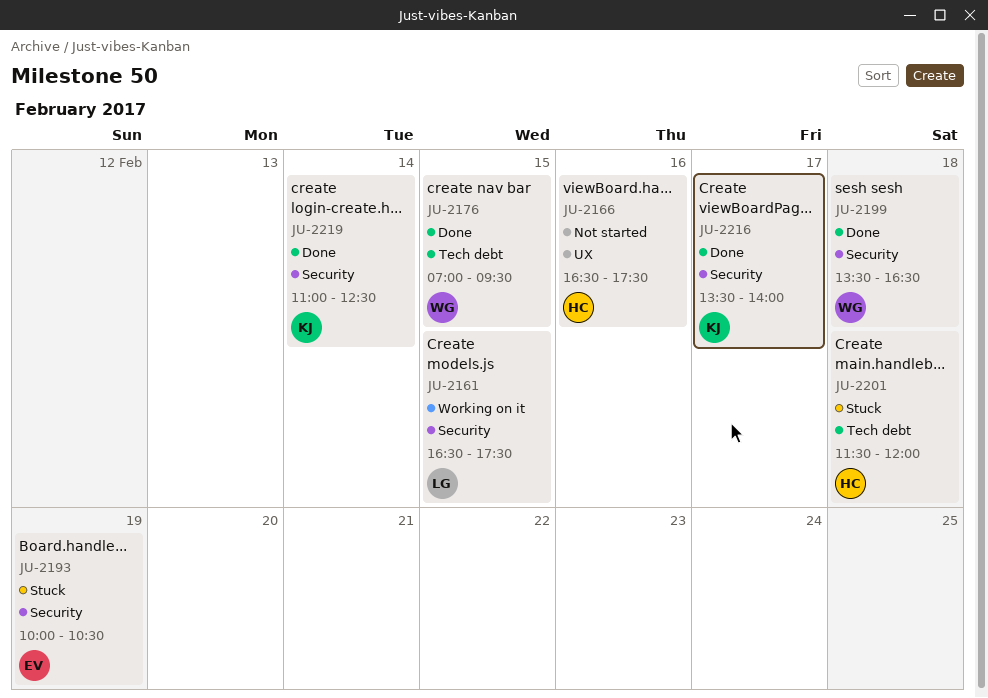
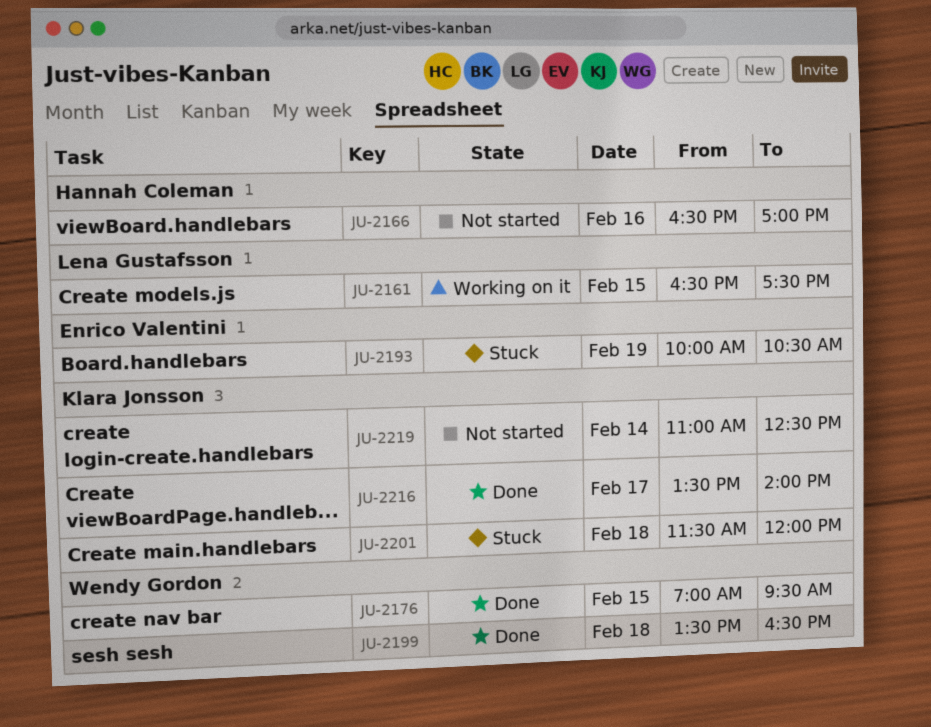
JU-2166, ends: 17:30 -> 17:00
JU-2201, owner: Hannah Coleman -> Klara Jonsson
JU-2219, status: Done -> Not started

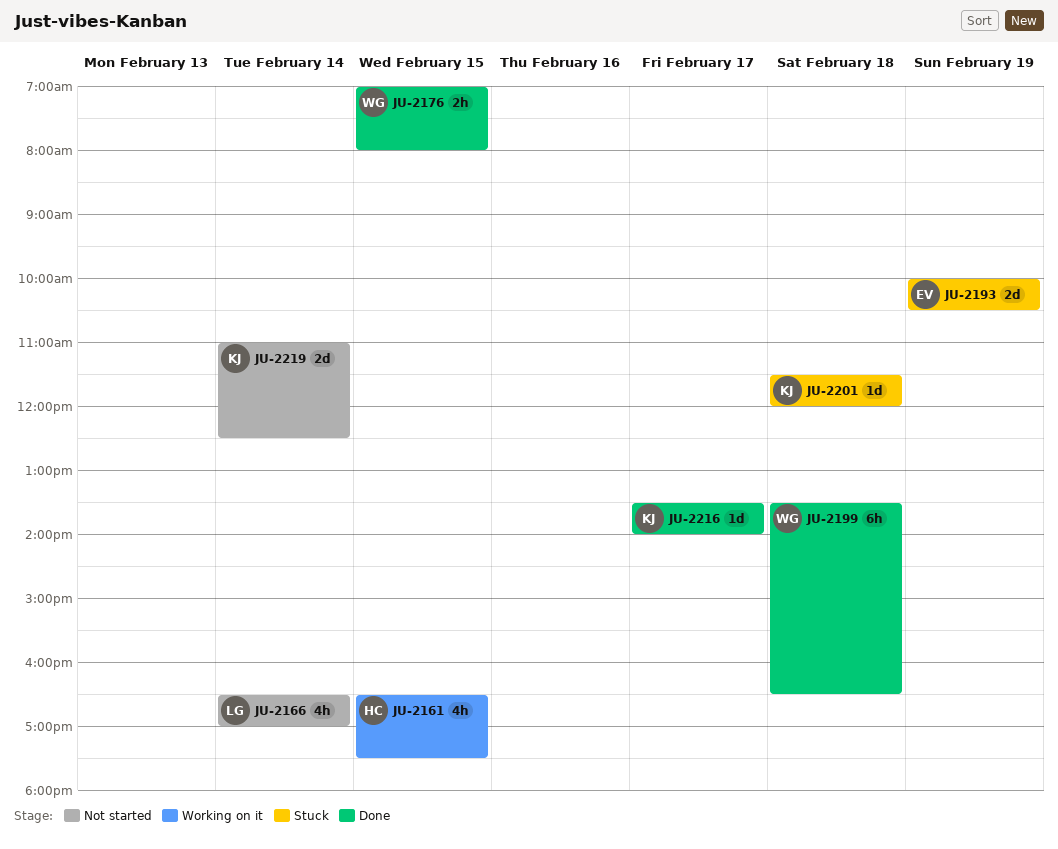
JU-2161, owner: Lena Gustafsson -> Hannah Coleman
JU-2166, owner: Hannah Coleman -> Lena Gustafsson
JU-2166, day: Feb 16 -> Feb 14
JU-2176, ends: 09:30 -> 08:00

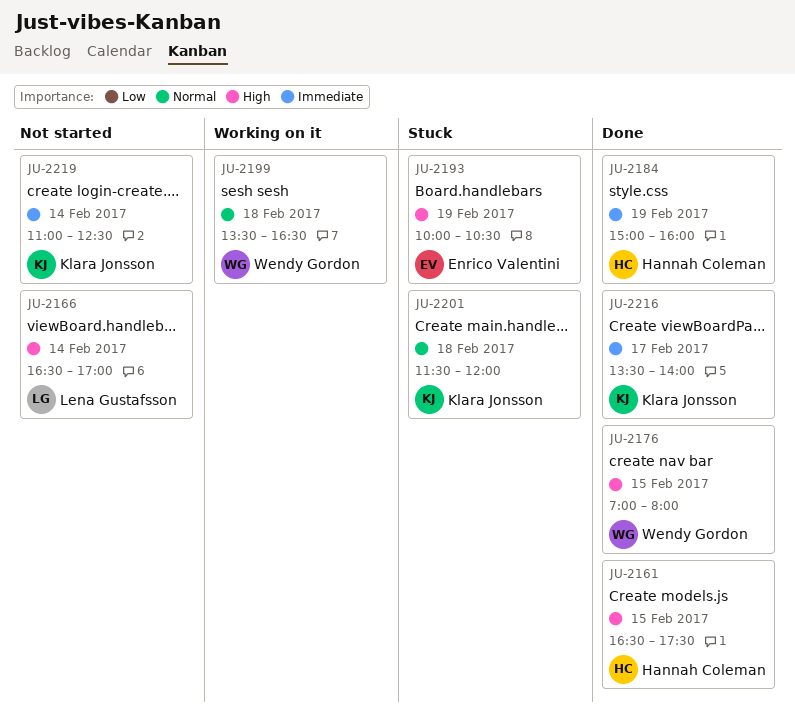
JU-2161, status: Working on it -> Done
JU-2184: none -> present
JU-2199, status: Done -> Working on it

